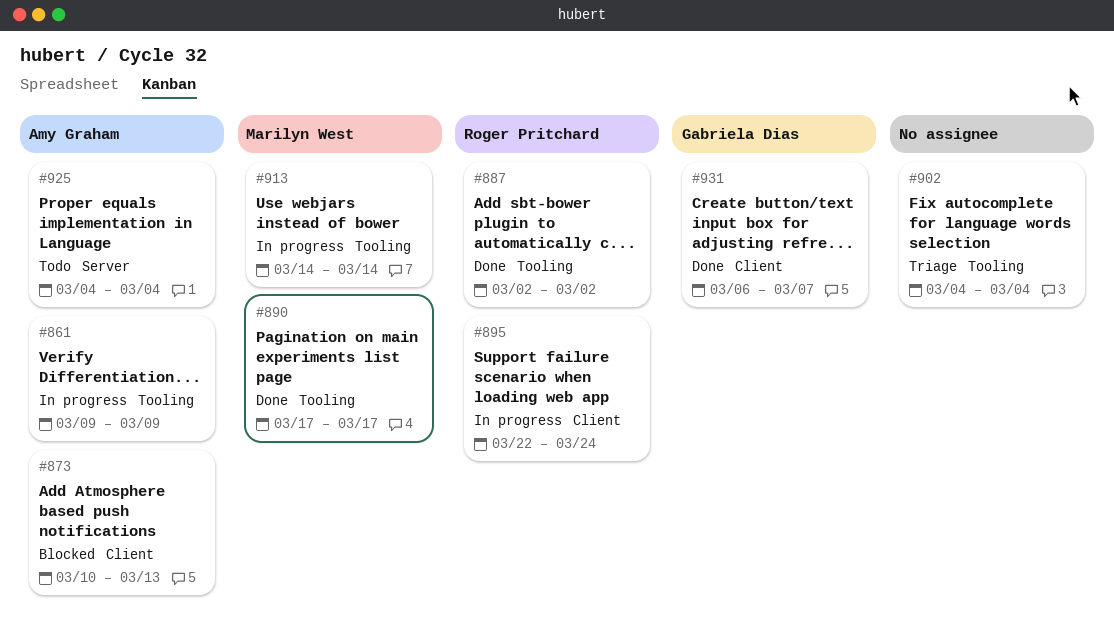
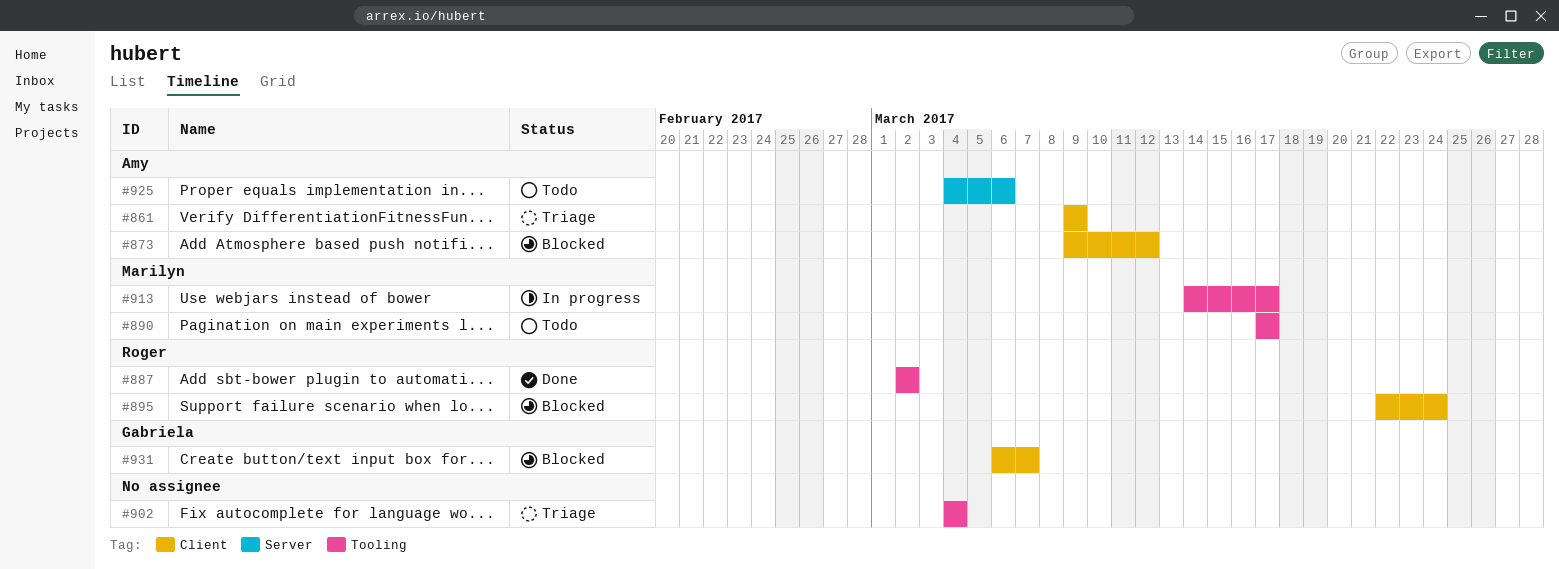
#861, status: In progress -> Triage
#861, label: Tooling -> Client
#873, start: Mar 10 -> Mar 9
#873, due: Mar 13 -> Mar 12
#890, status: Done -> Todo
#895, status: In progress -> Blocked
#913, due: Mar 14 -> Mar 17
#925, due: Mar 4 -> Mar 6
#931, status: Done -> Blocked

